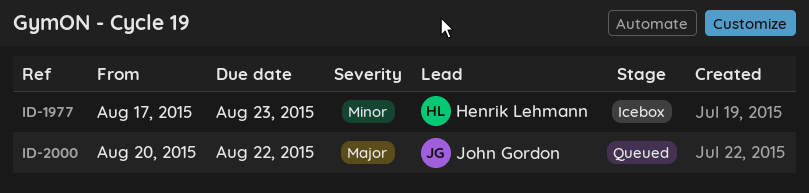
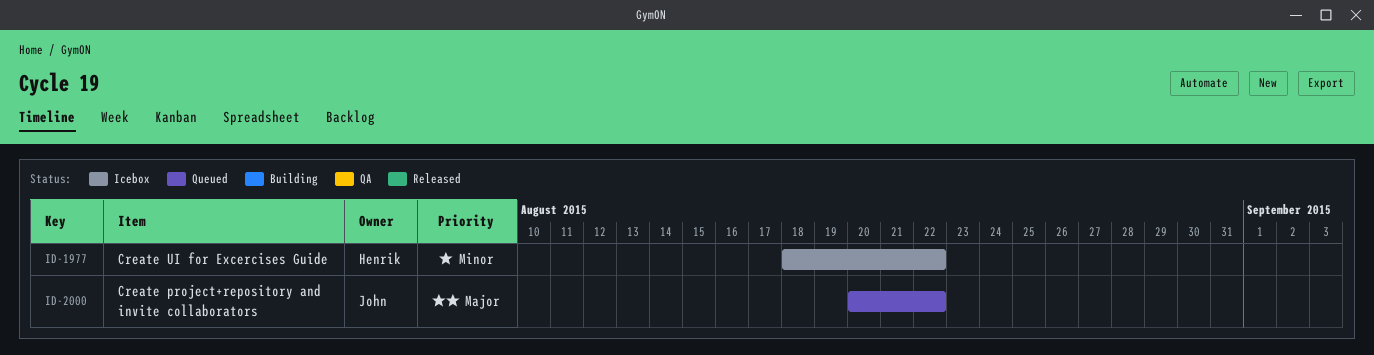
ID-1977, start: Aug 17 -> Aug 18
ID-1977, due: Aug 23 -> Aug 22

